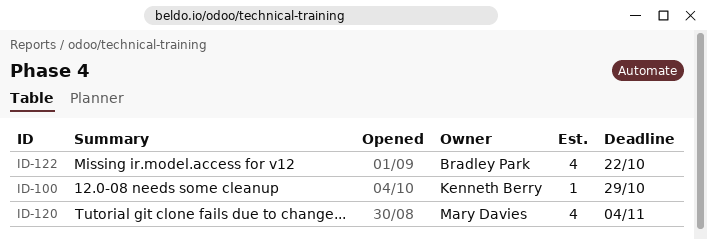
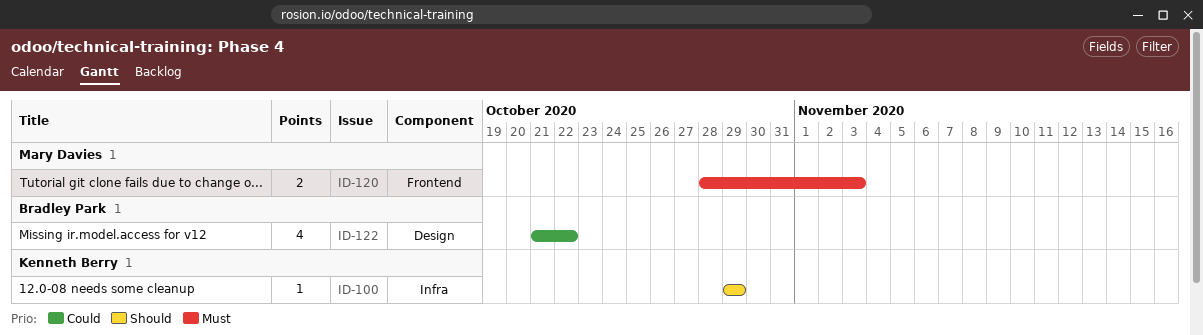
ID-120, estimate: 4 -> 2
ID-120, due: Nov 4 -> Nov 3

